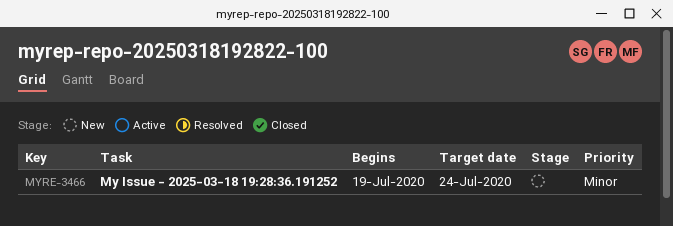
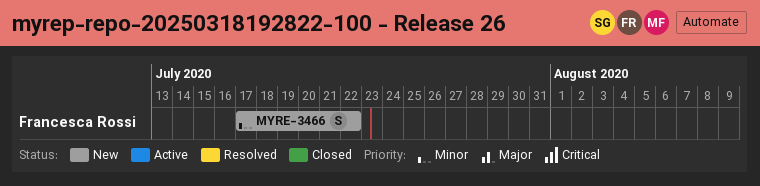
MYRE-3466, start: Jul 19 -> Jul 17
MYRE-3466, due: Jul 24 -> Jul 22

